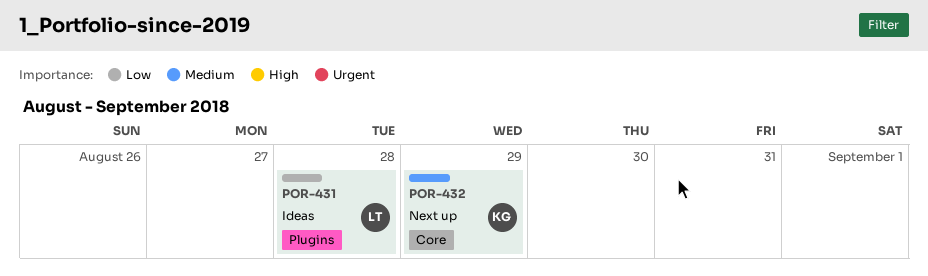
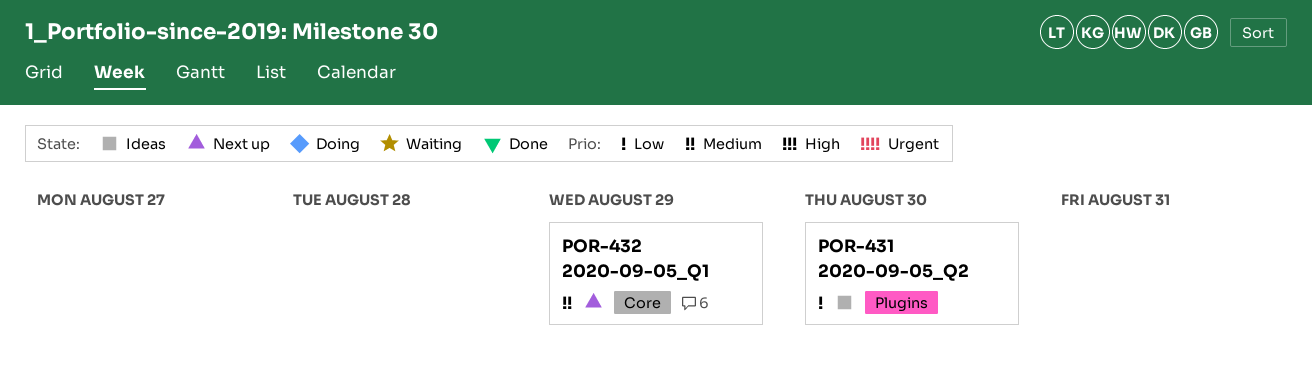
POR-431, due: Aug 28 -> Aug 30

